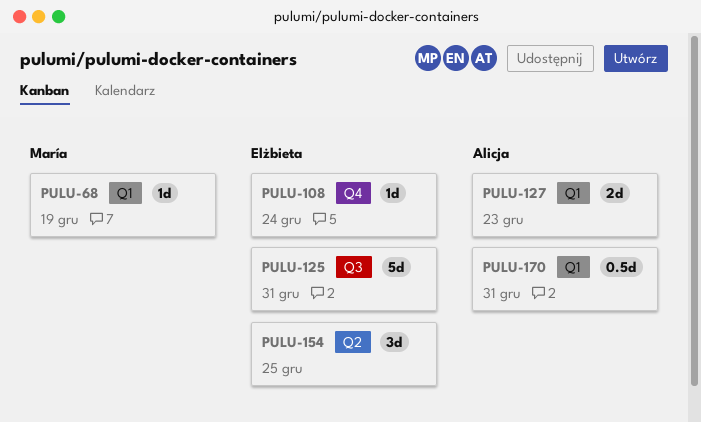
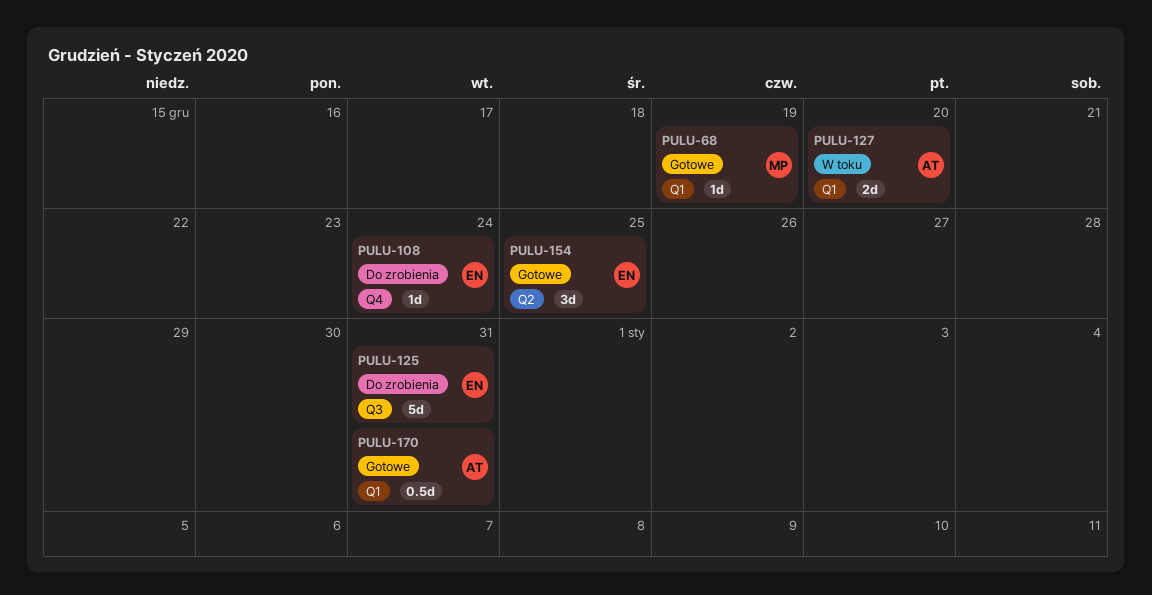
PULU-127, due: Dec 23 -> Dec 20

